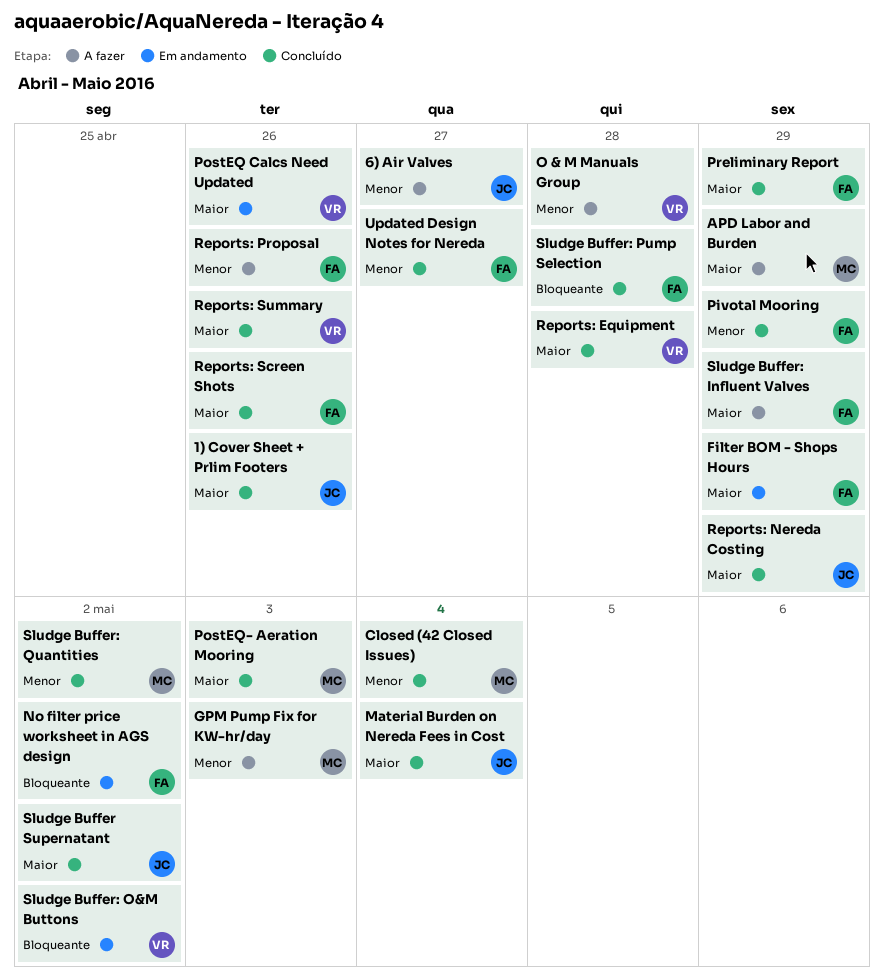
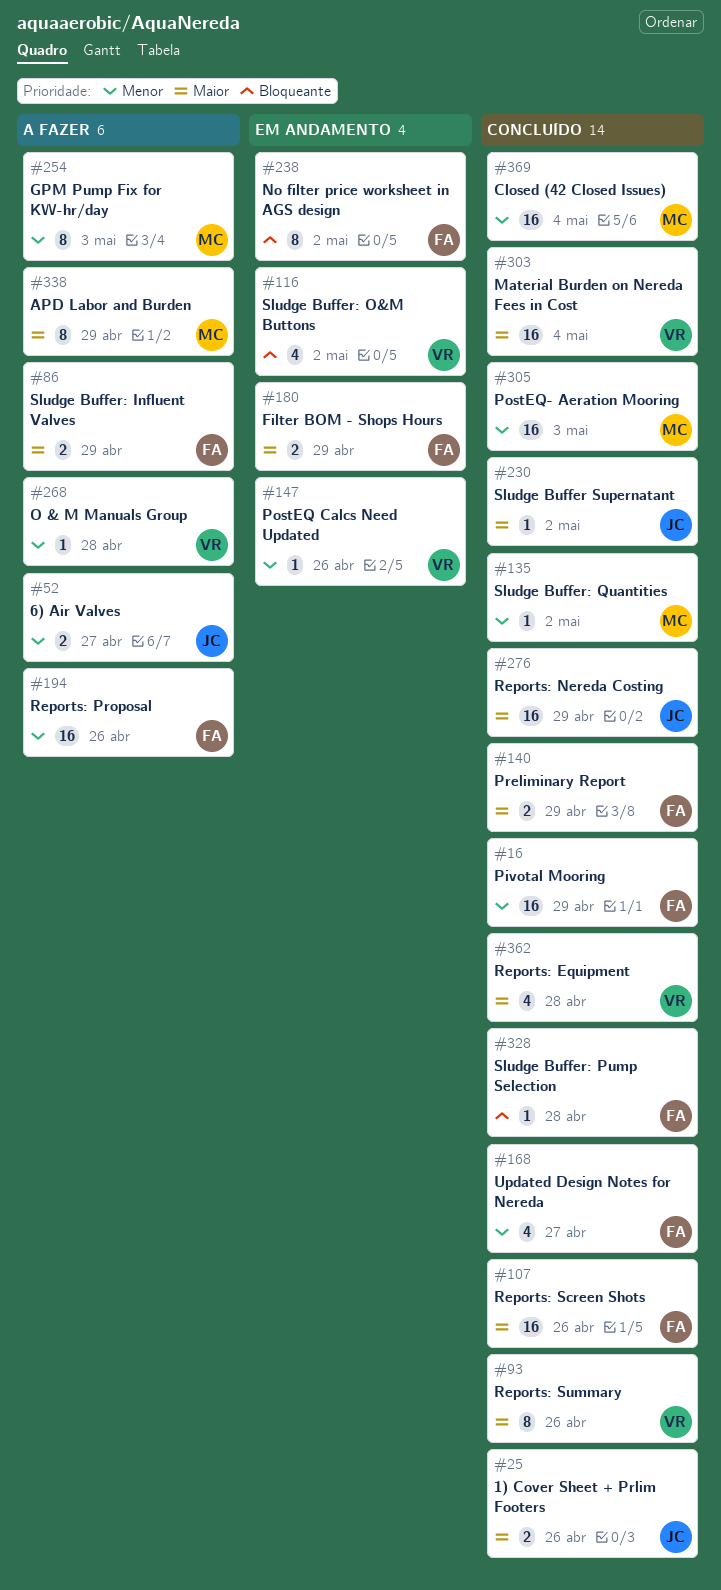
Material Burden on Nereda Fees in Cost, owner: JC -> VR
PostEQ Calcs Need Updated, priority: Maior -> Menor
PostEQ- Aeration Mooring, priority: Maior -> Menor

